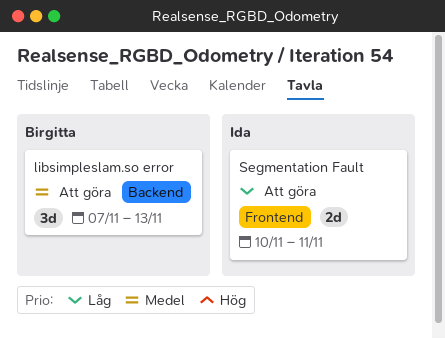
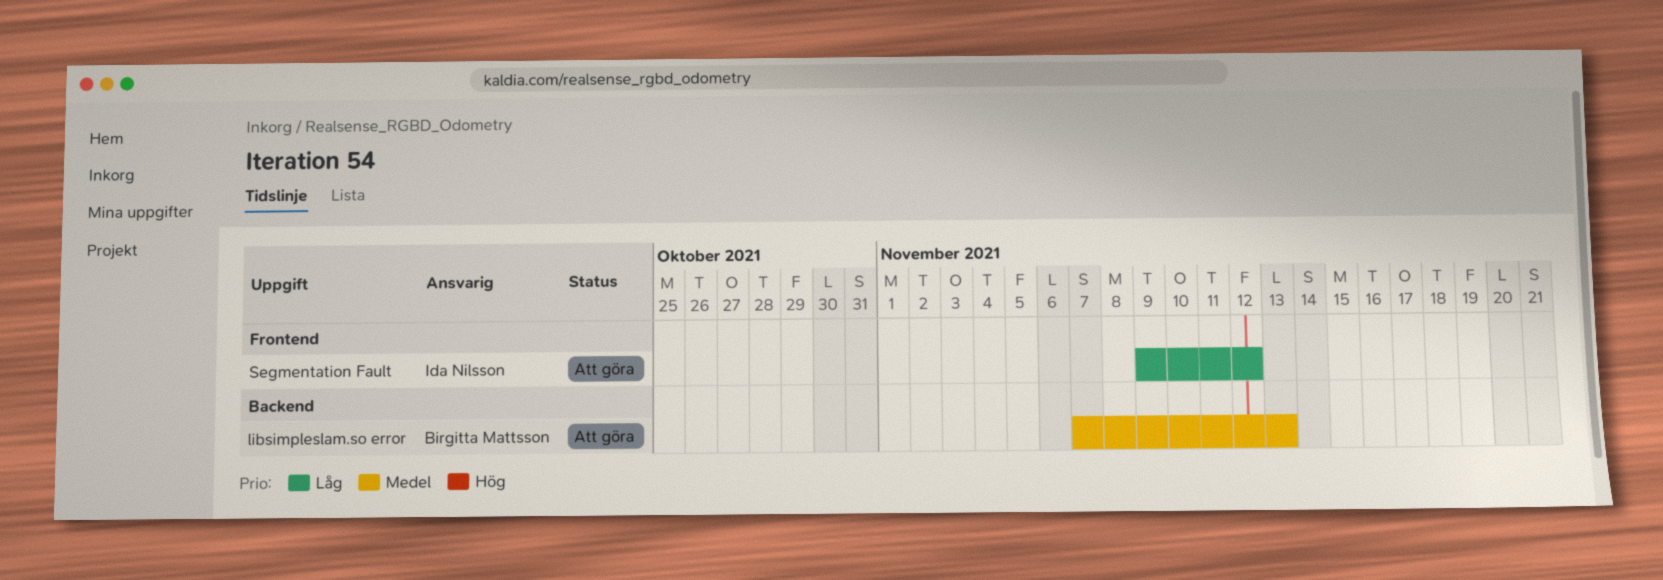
Segmentation Fault, start: Nov 10 -> Nov 9
Segmentation Fault, due: Nov 11 -> Nov 12

